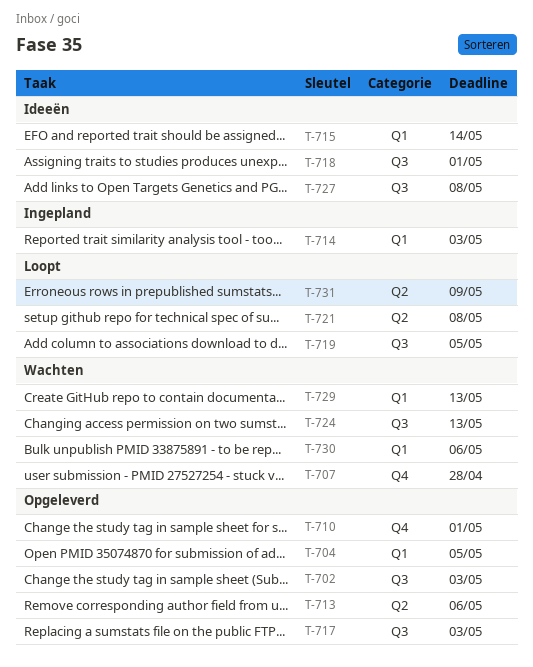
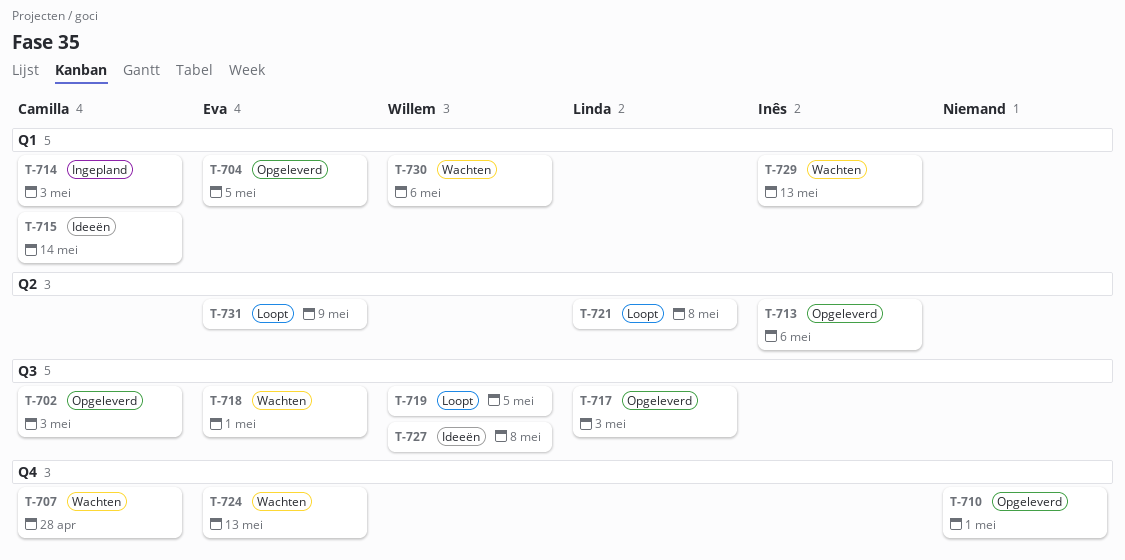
T-718, status: Ideeën -> Wachten
T-724, label: Q3 -> Q4

